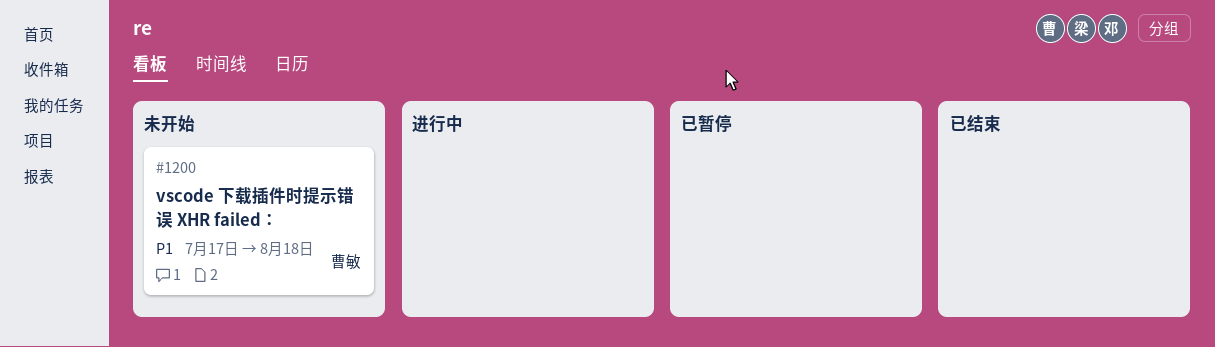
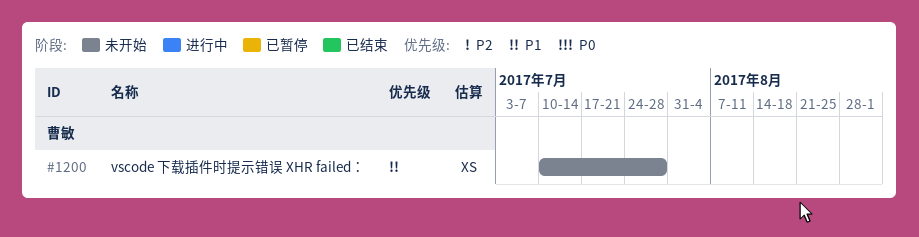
#1200, start: Jul 17 -> Jul 10
#1200, due: Aug 18 -> Jul 28

